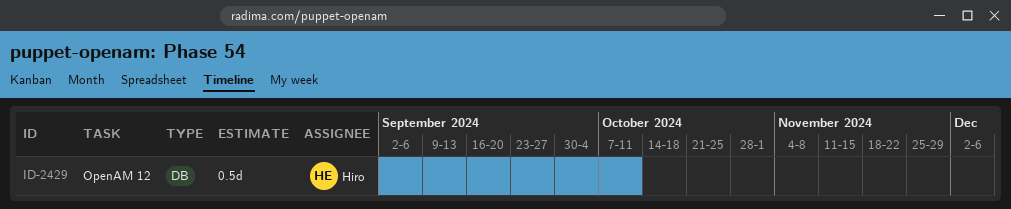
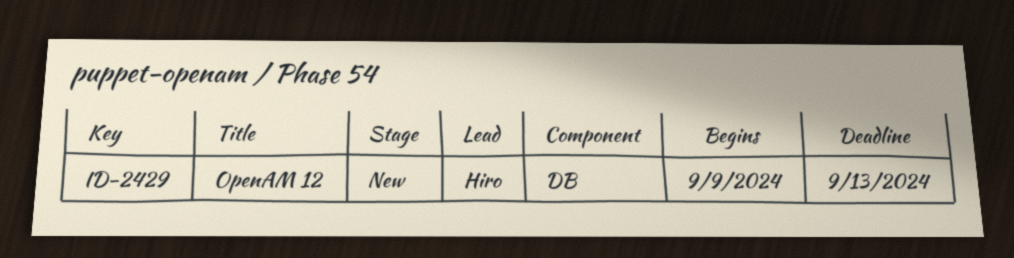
ID-2429, start: Sep 2 -> Sep 9
ID-2429, due: Oct 11 -> Sep 13

